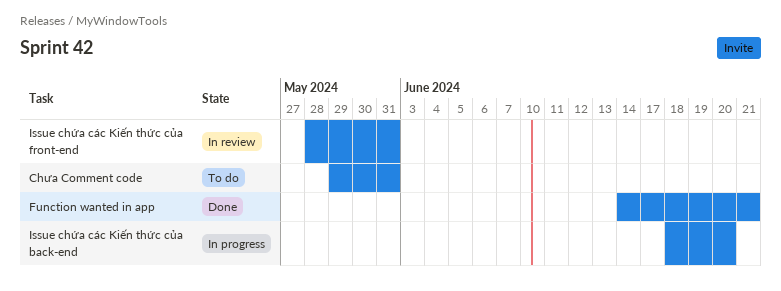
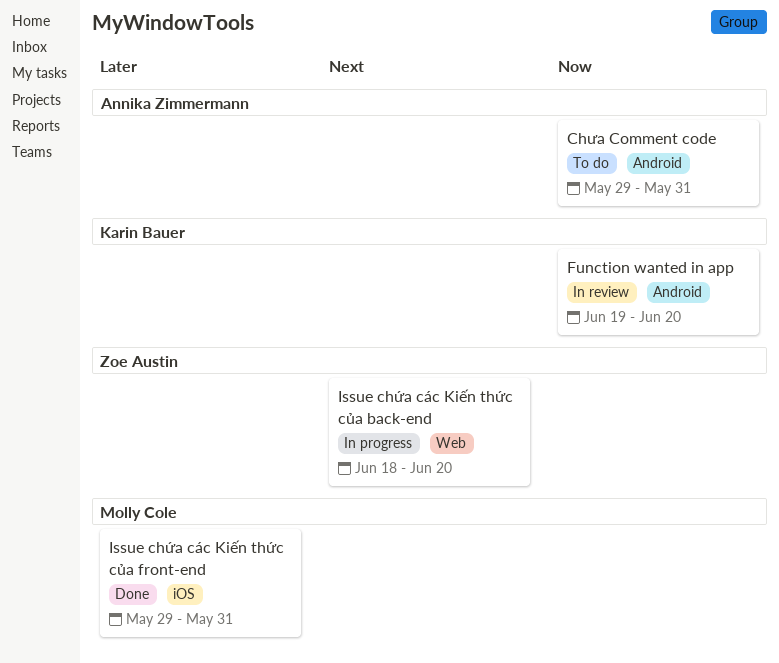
Function wanted in app, status: Done -> In review
Function wanted in app, start: Jun 14 -> Jun 19
Function wanted in app, due: Jun 21 -> Jun 20
Issue chứa các Kiến thức của front-end, status: In review -> Done
Issue chứa các Kiến thức của front-end, start: May 28 -> May 29

